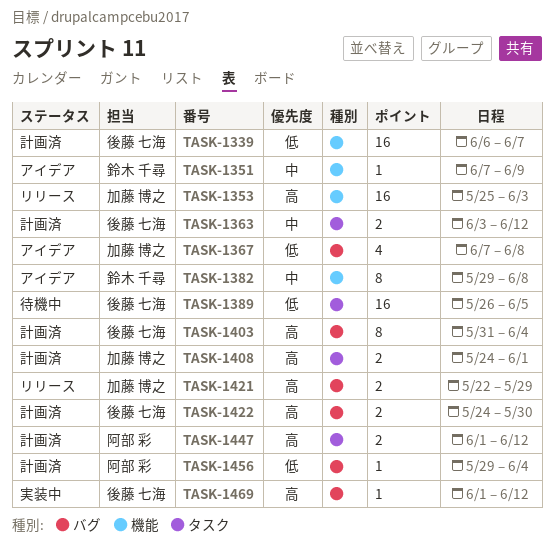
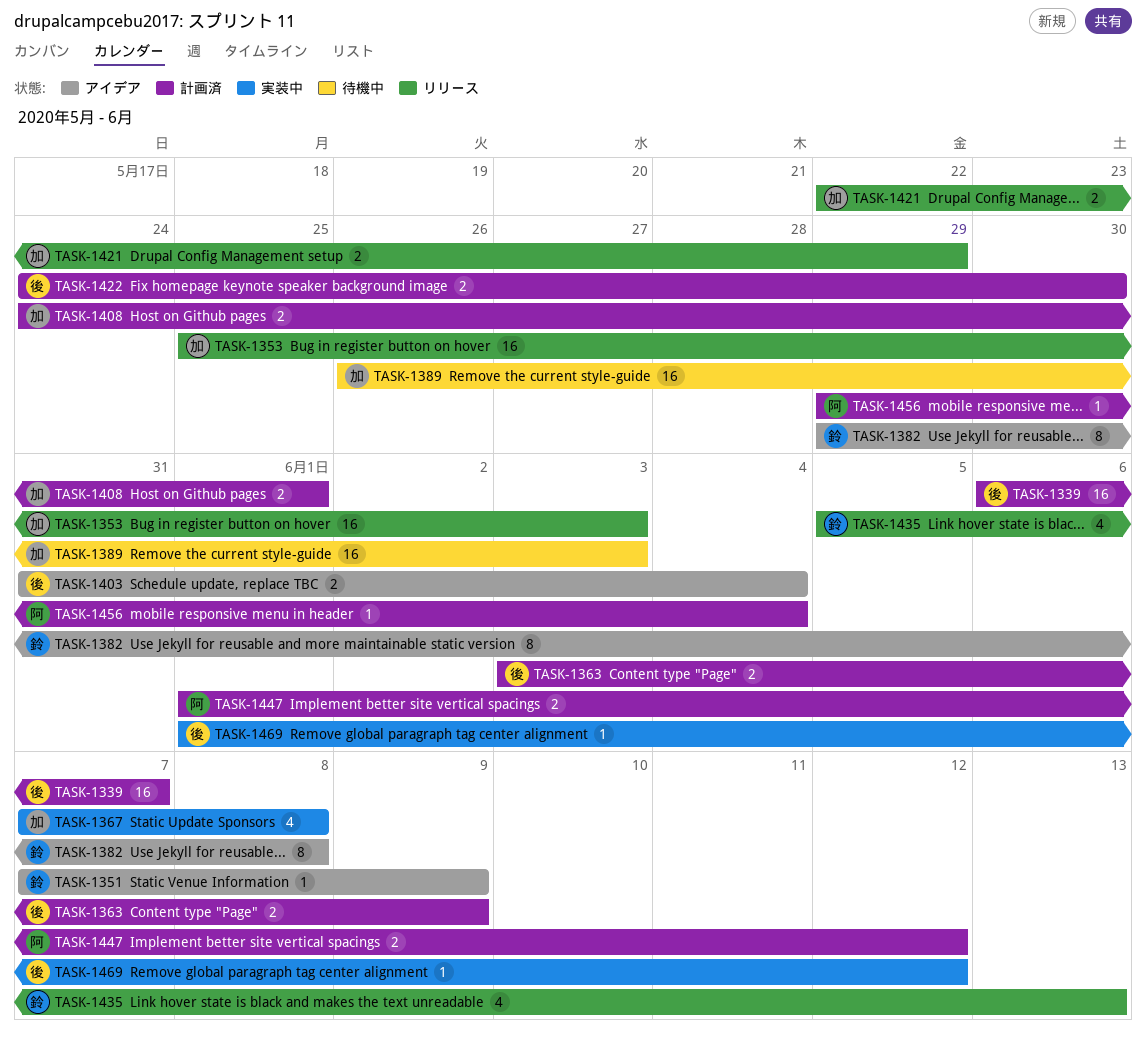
TASK-1363, due: Jun 12 -> Jun 9
TASK-1367, status: アイデア -> 実装中
TASK-1389, owner: 後藤 七海 -> 加藤 博之
TASK-1389, due: Jun 5 -> Jun 3
TASK-1403, status: 計画済 -> アイデア
TASK-1403, estimate: 8 -> 2
TASK-1435: none -> present

